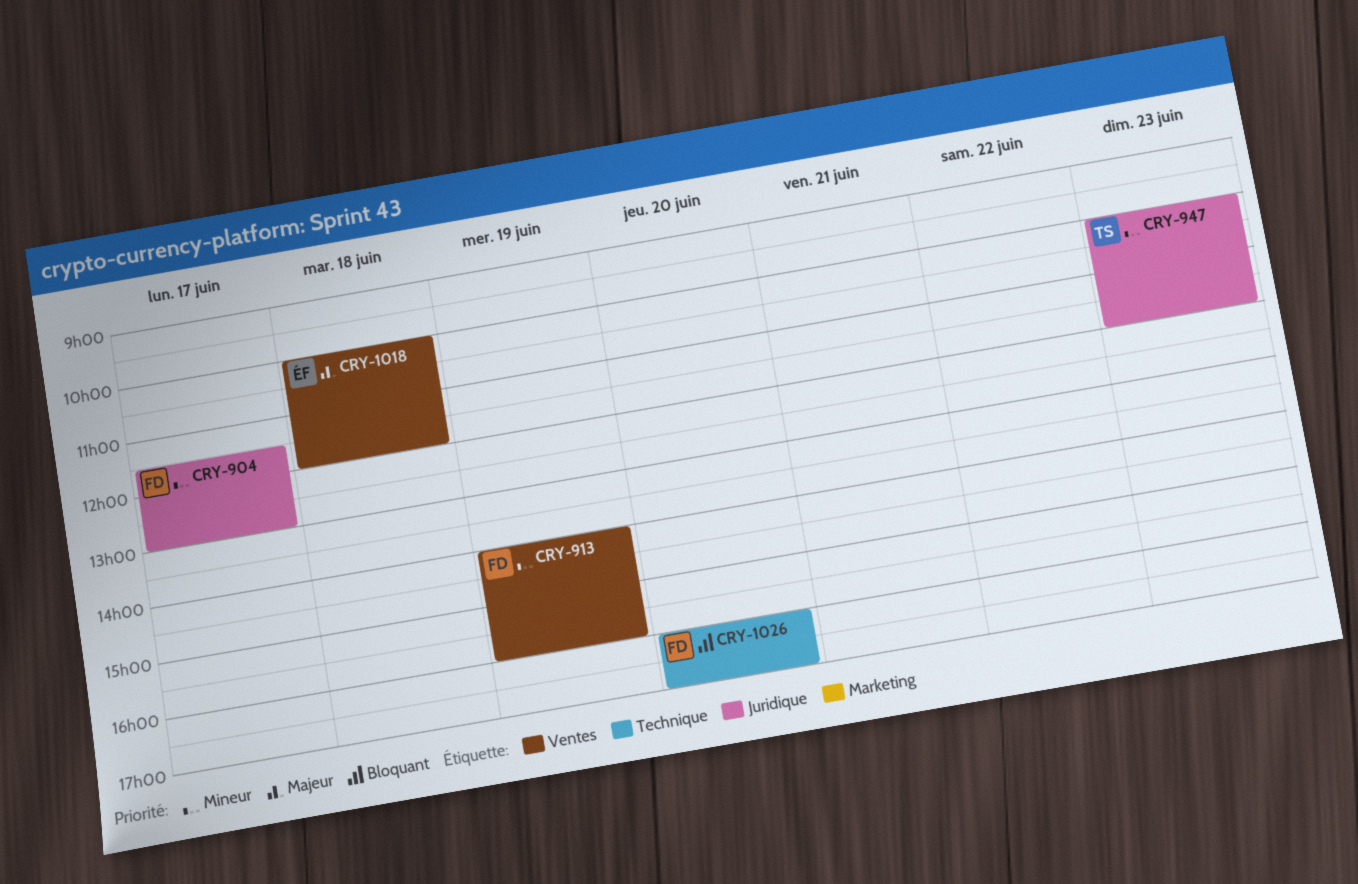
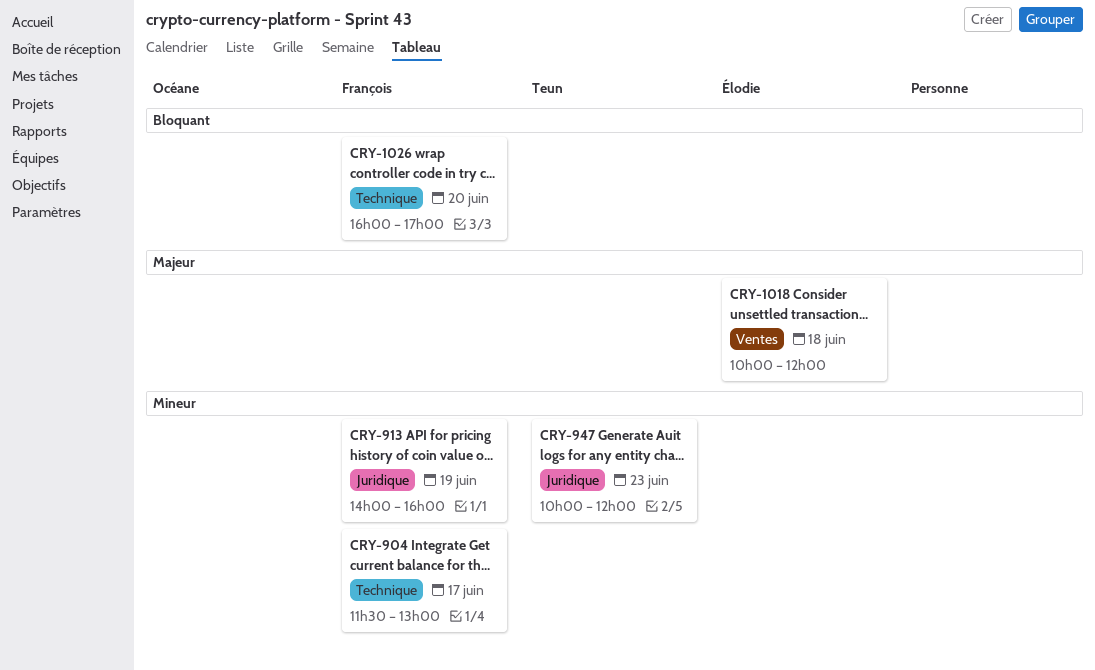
CRY-904, label: Juridique -> Technique
CRY-913, label: Ventes -> Juridique

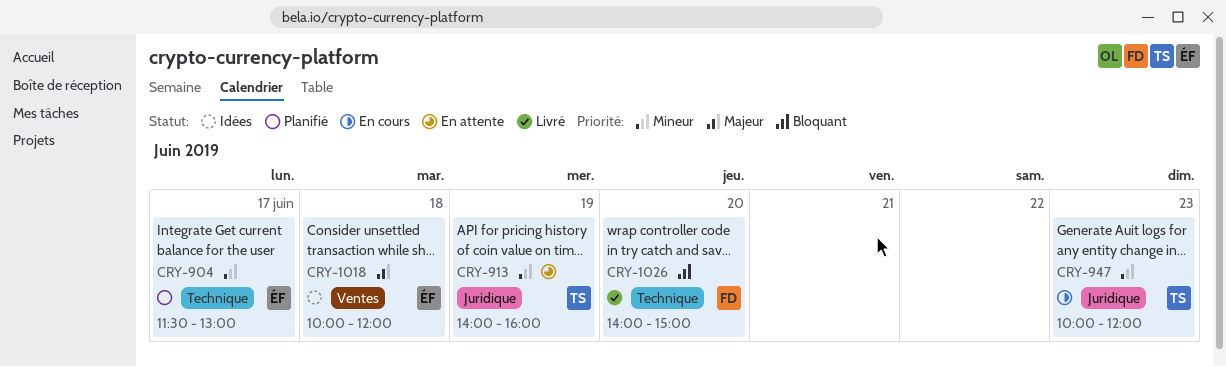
CRY-904, owner: François -> Élodie
CRY-913, owner: François -> Teun
CRY-1026, begins: 16:00 -> 14:00
CRY-1026, ends: 17:00 -> 15:00

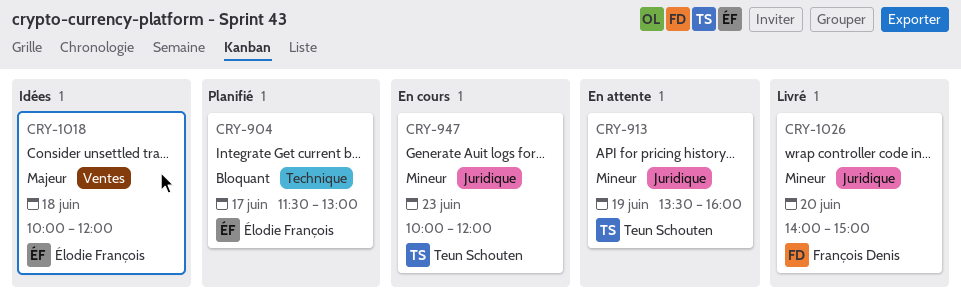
CRY-904, priority: Mineur -> Bloquant
CRY-913, begins: 14:00 -> 13:30
CRY-1026, priority: Bloquant -> Mineur
CRY-1026, label: Technique -> Juridique

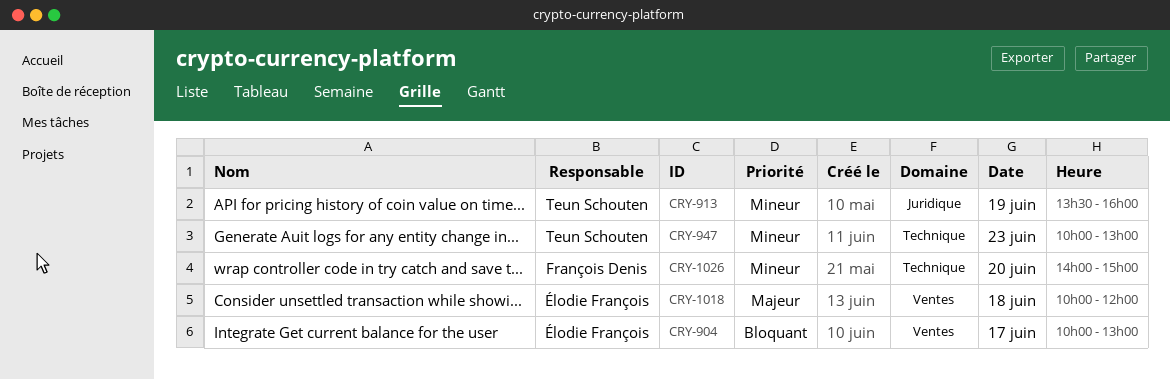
CRY-904, label: Technique -> Ventes
CRY-904, begins: 11:30 -> 10:00
CRY-947, label: Juridique -> Technique
CRY-947, ends: 12:00 -> 13:00
CRY-1026, label: Juridique -> Technique

